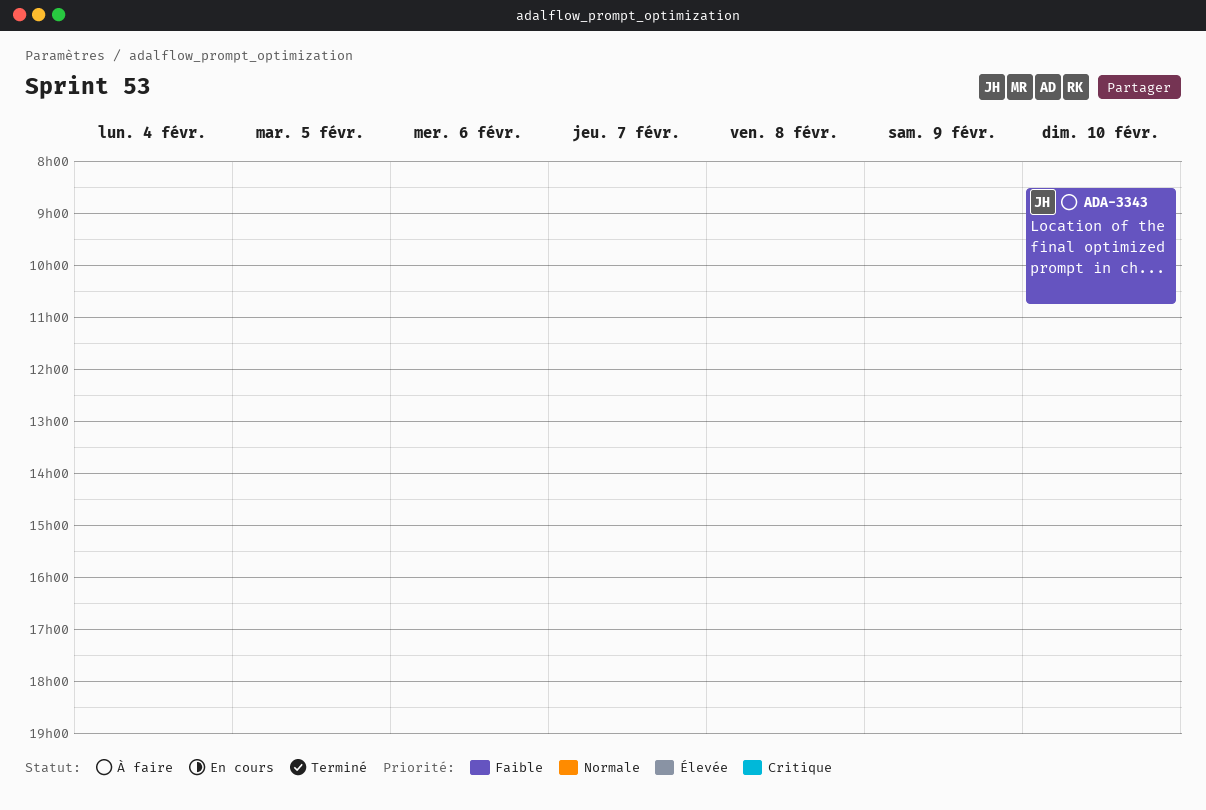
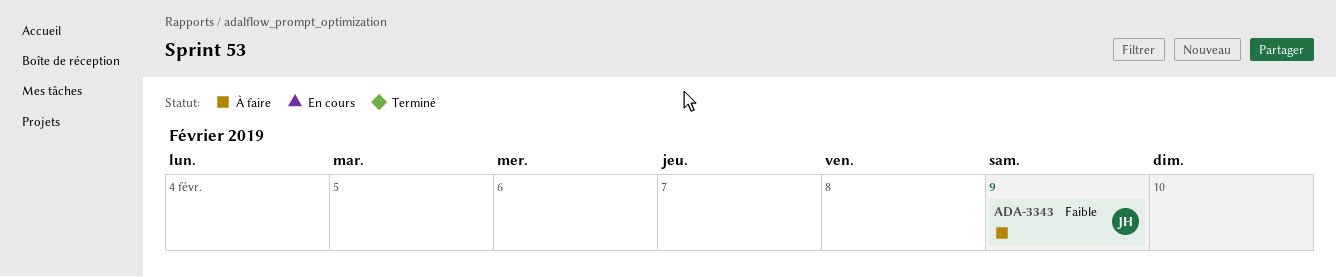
ADA-3343, day: Feb 10 -> Feb 9

